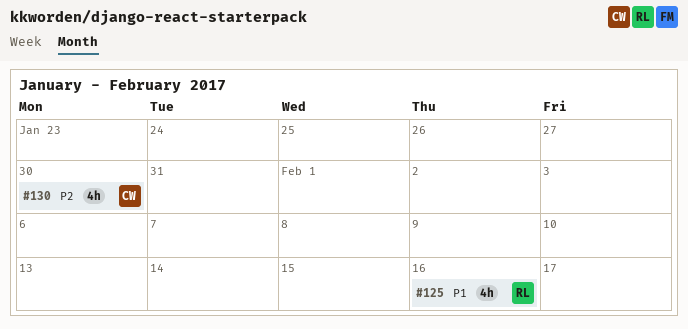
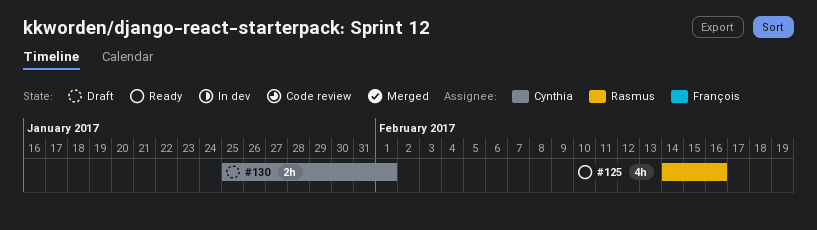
#130, estimate: 4h -> 2h
#130, due: Jan 30 -> Feb 1

